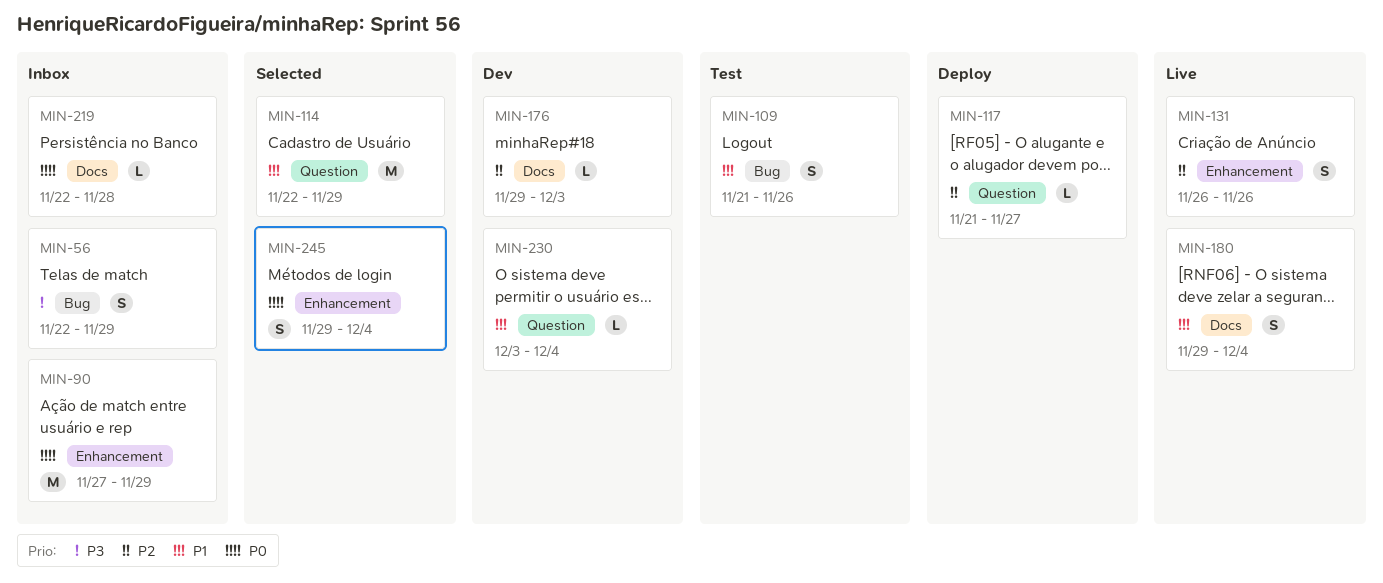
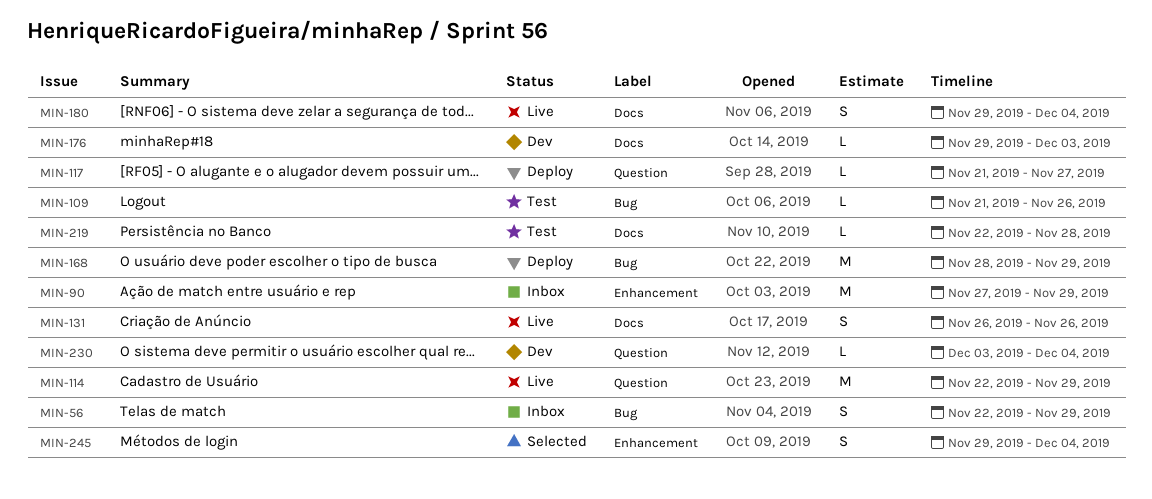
MIN-109, estimate: S -> L
MIN-114, status: Selected -> Live
MIN-131, label: Enhancement -> Docs
MIN-168: none -> present
MIN-219, status: Inbox -> Test

